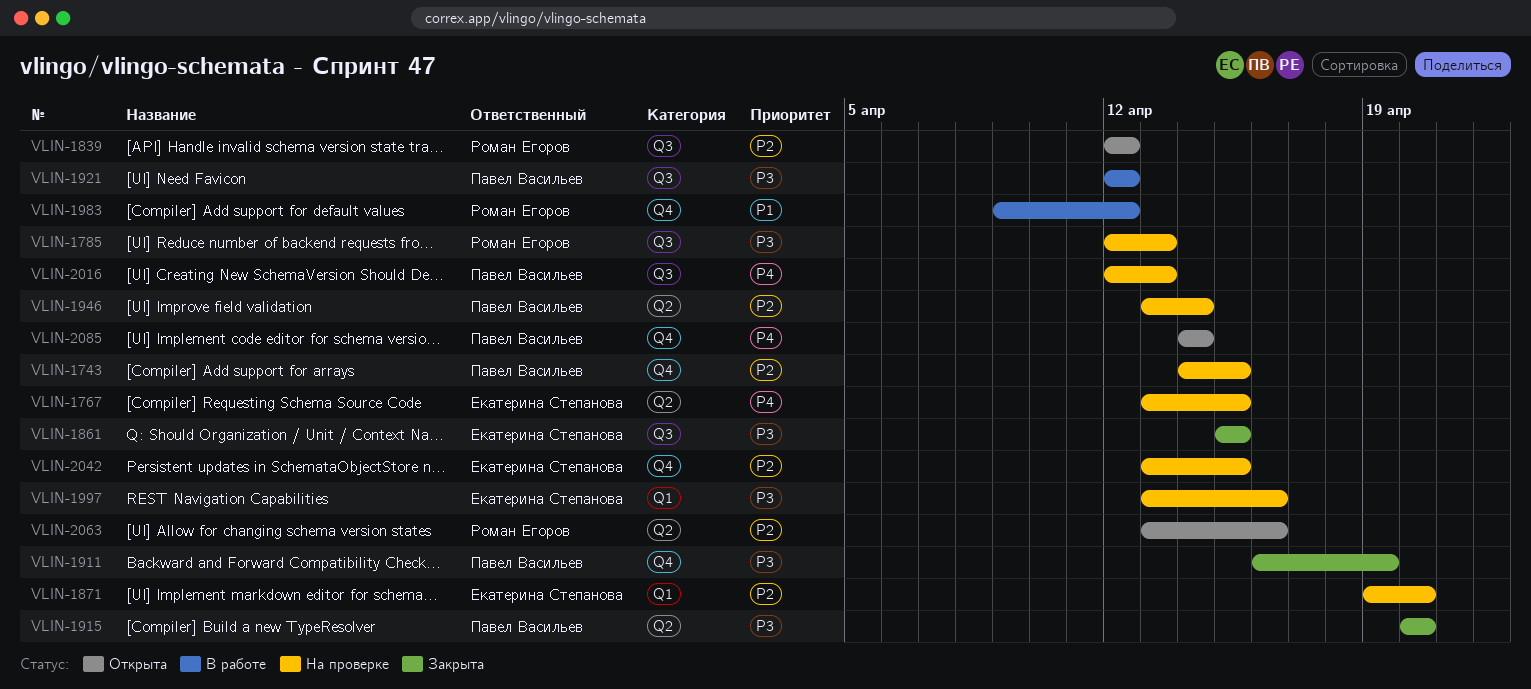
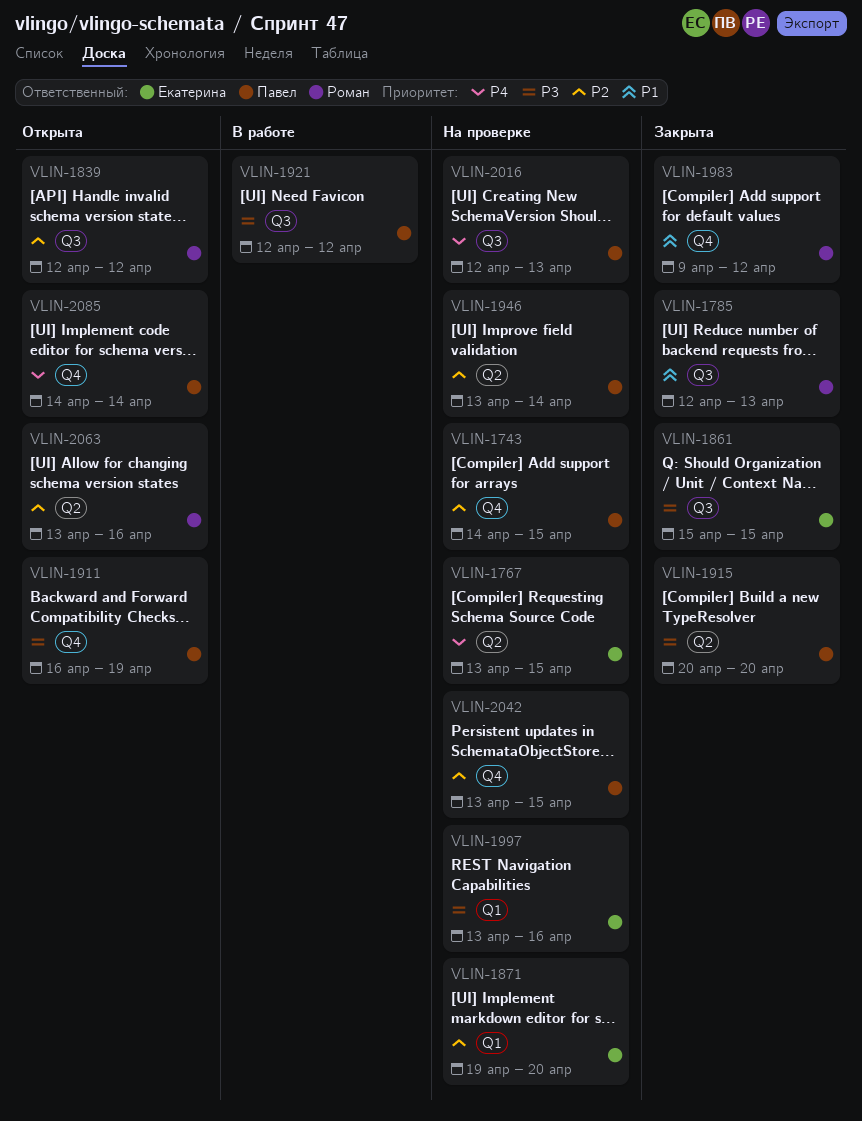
VLIN-1785, status: На проверке -> Закрыта
VLIN-1785, priority: P3 -> P1
VLIN-1911, status: Закрыта -> Открыта
VLIN-1983, status: В работе -> Закрыта
VLIN-2042, owner: Екатерина Степанова -> Павел Васильев

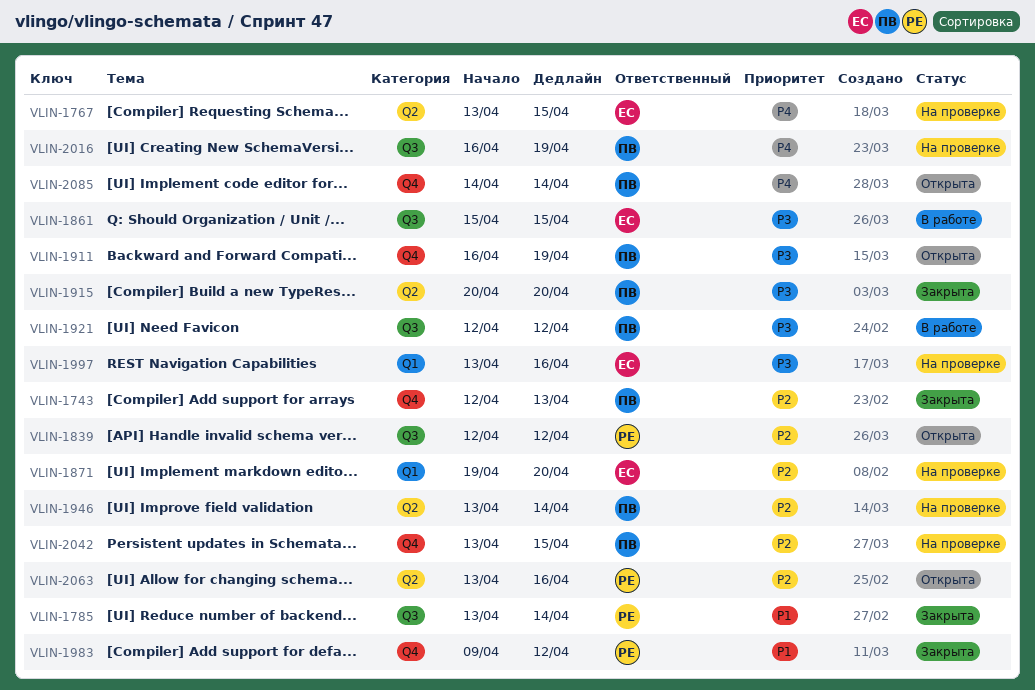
VLIN-1743, status: На проверке -> Закрыта
VLIN-1743, start: Apr 14 -> Apr 12
VLIN-1743, due: Apr 15 -> Apr 13
VLIN-1785, start: Apr 12 -> Apr 13
VLIN-1785, due: Apr 13 -> Apr 14
VLIN-1861, status: Закрыта -> В работе
VLIN-2016, start: Apr 12 -> Apr 16
VLIN-2016, due: Apr 13 -> Apr 19

